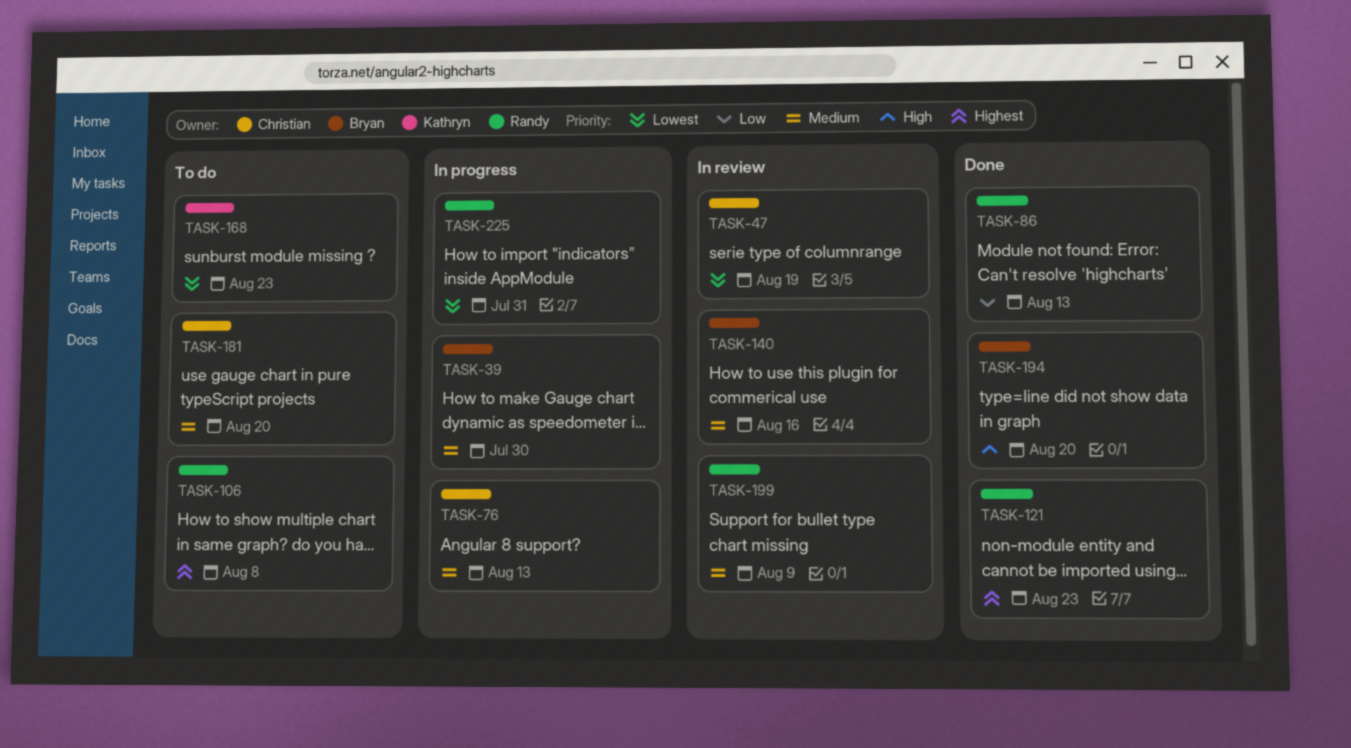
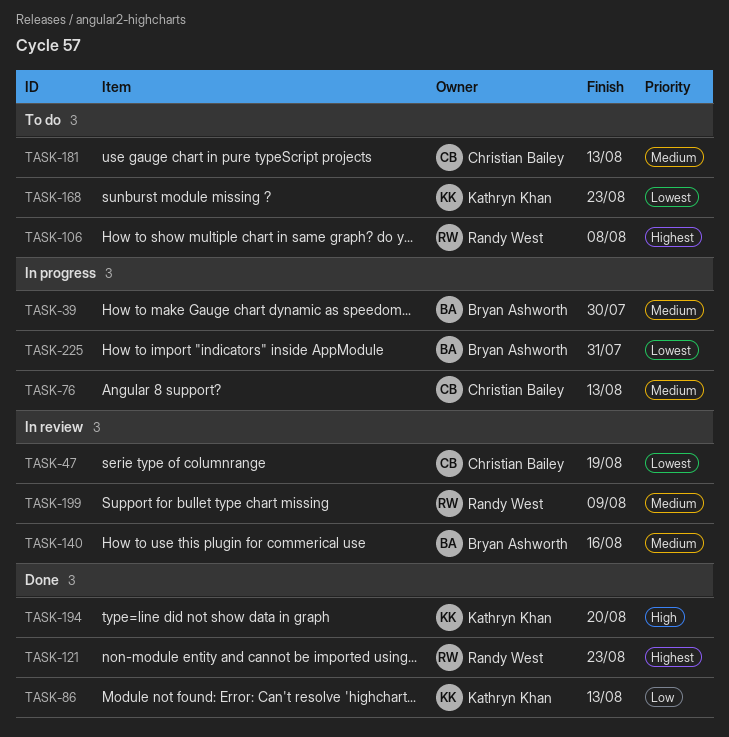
TASK-86, owner: Randy West -> Kathryn Khan
TASK-181, due: Aug 20 -> Aug 13
TASK-194, owner: Bryan Ashworth -> Kathryn Khan
TASK-225, owner: Randy West -> Bryan Ashworth

